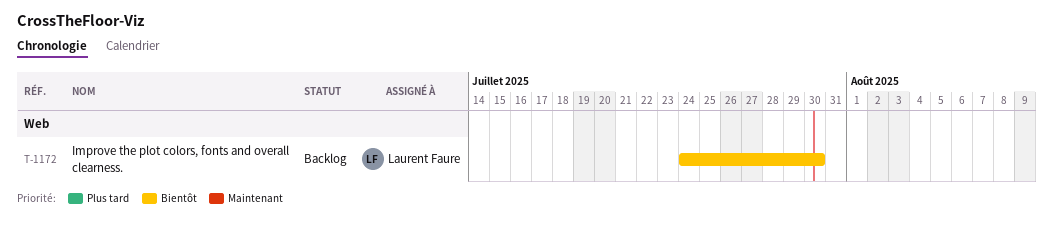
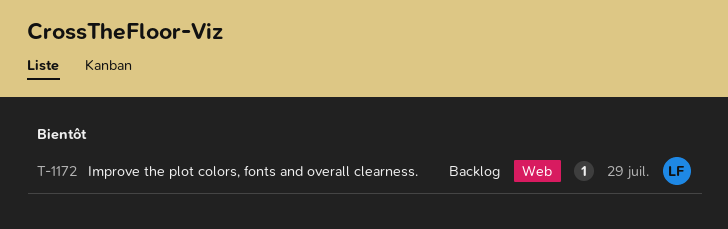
T-1172, due: Jul 30 -> Jul 29

